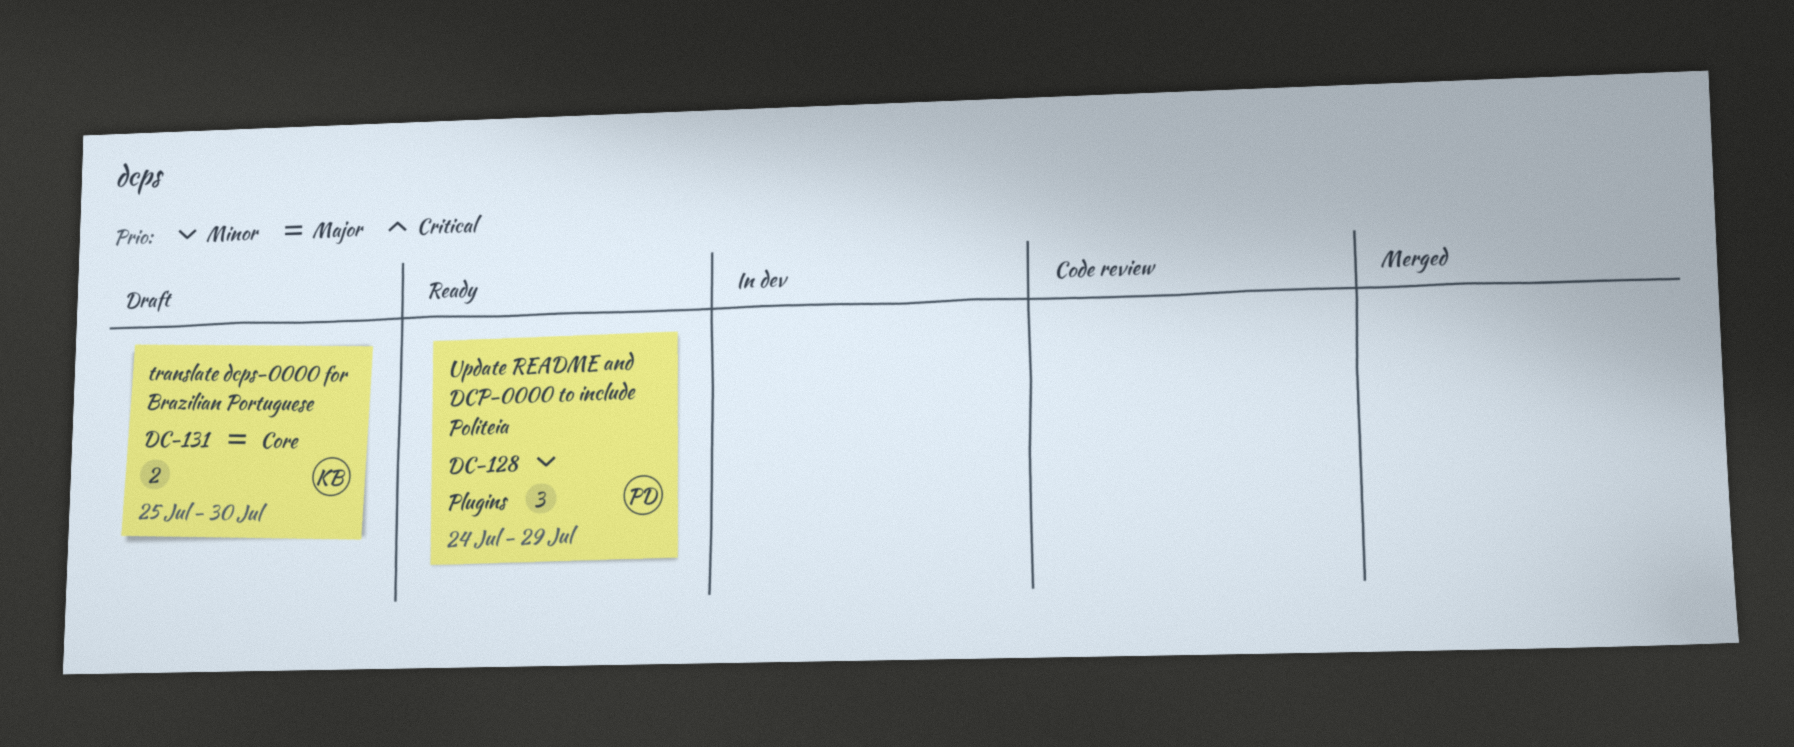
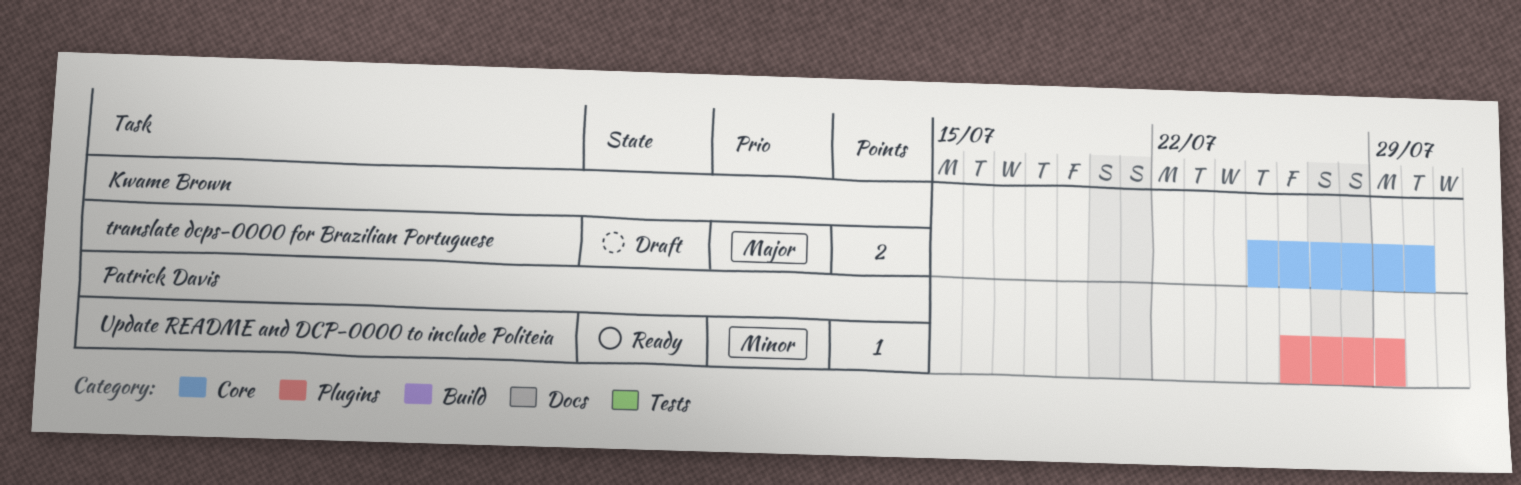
Update README and DCP-0000 to include Politeia, estimate: 3 -> 1
Update README and DCP-0000 to include Politeia, start: Jul 24 -> Jul 26

